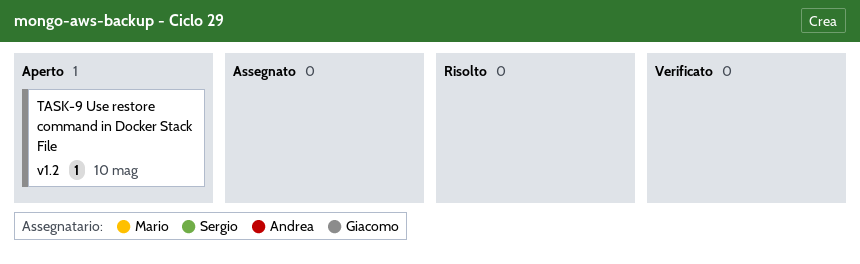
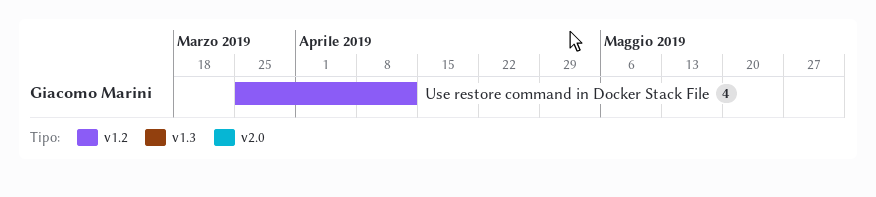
Use restore command in Docker Stack File, estimate: 1 -> 4
Use restore command in Docker Stack File, due: May 10 -> Apr 12

